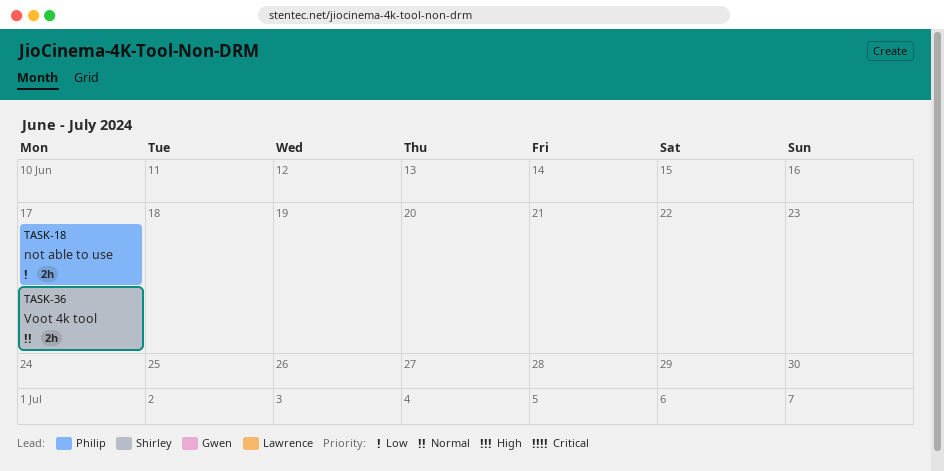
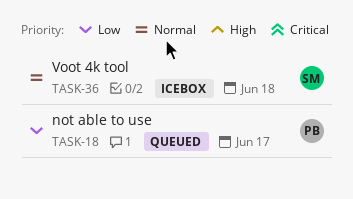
TASK-36, due: Jun 17 -> Jun 18

